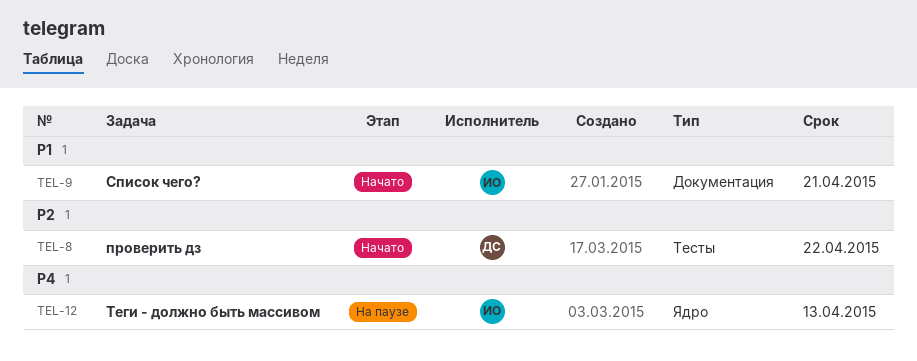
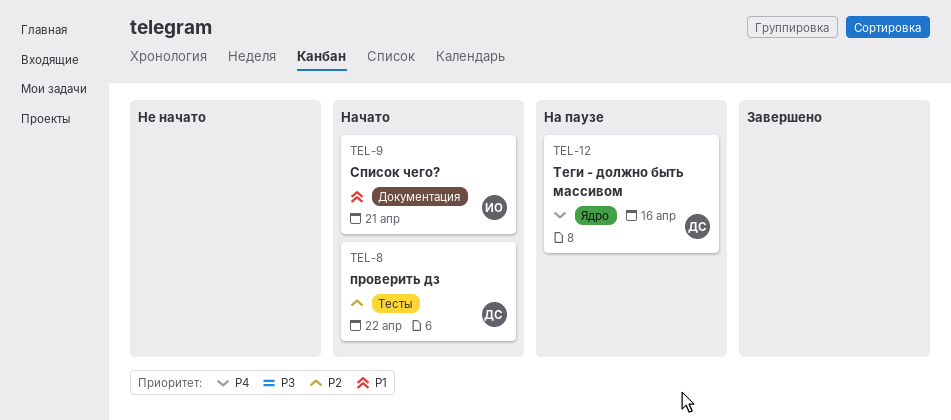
TEL-12, owner: ИО -> ДС
TEL-12, due: Apr 13 -> Apr 16

